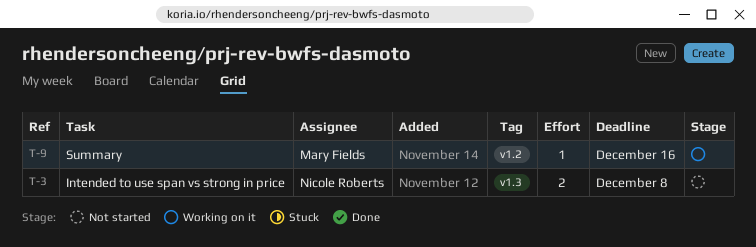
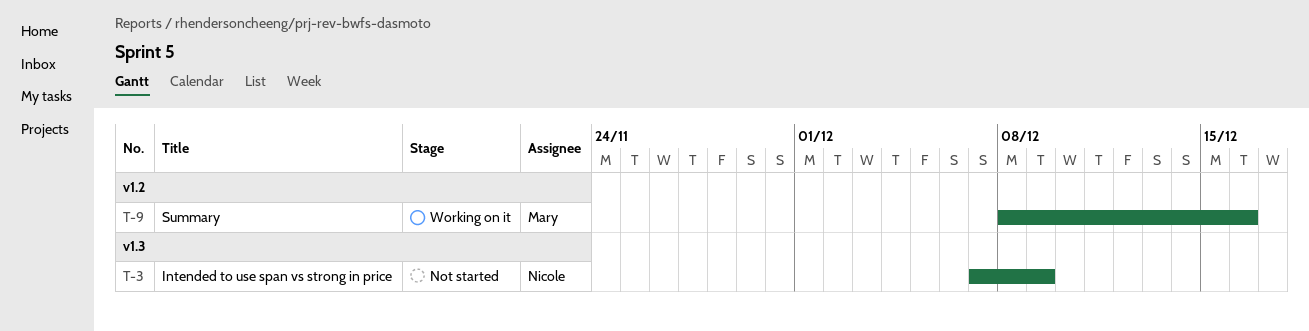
T-3, due: Dec 8 -> Dec 9

